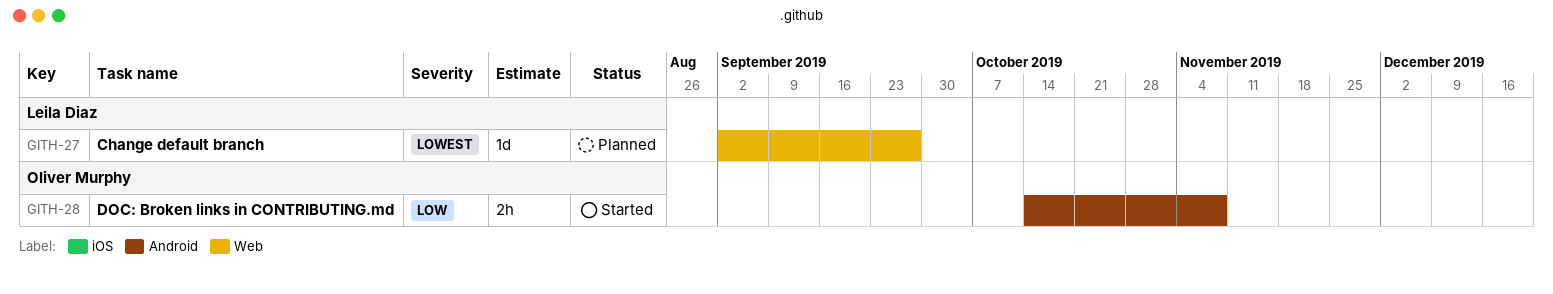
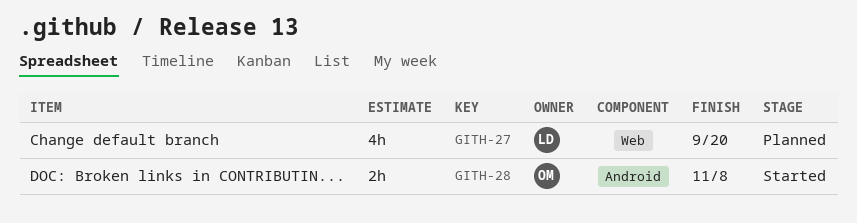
GITH-27, estimate: 1d -> 4h
GITH-27, due: Sep 27 -> Sep 20

